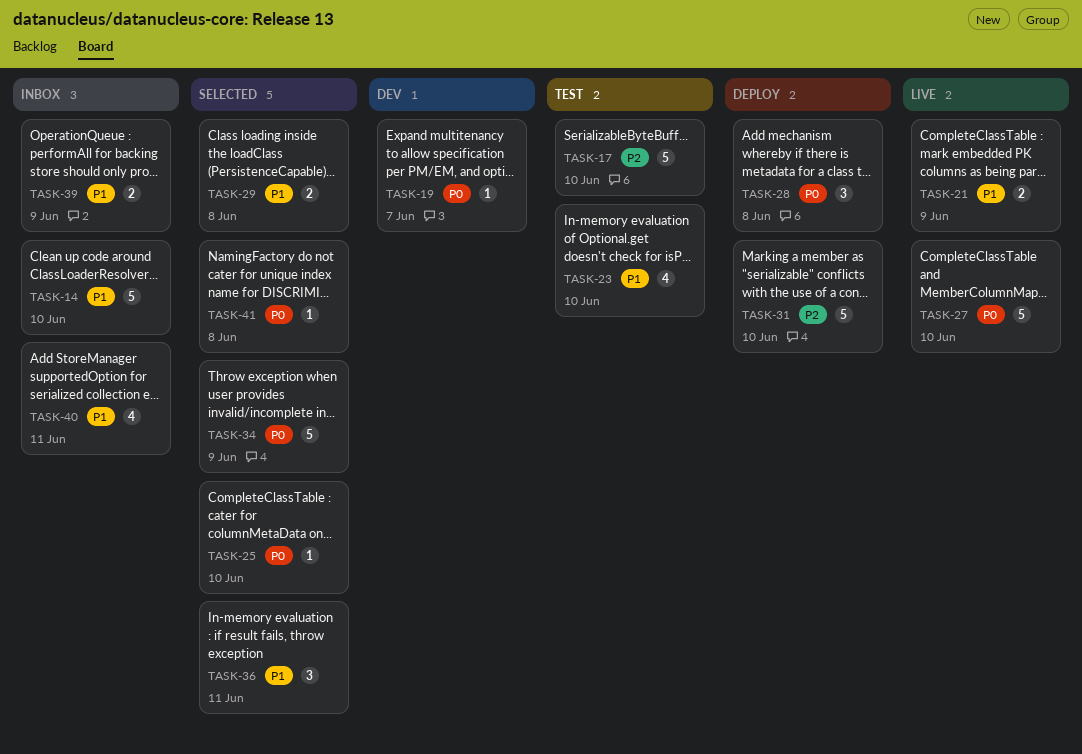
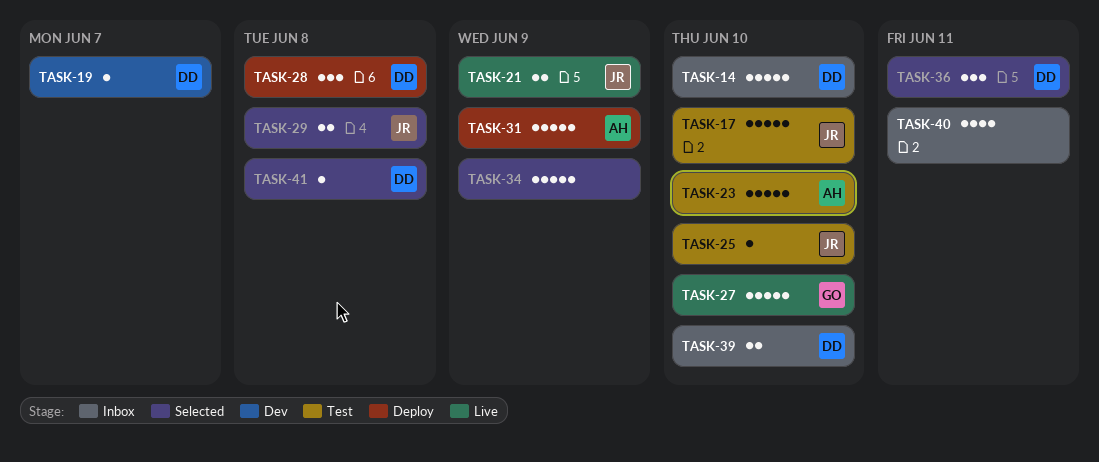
TASK-23, estimate: 4 -> 5
TASK-25, status: Selected -> Test
TASK-31, due: Jun 10 -> Jun 9
TASK-39, due: Jun 9 -> Jun 10

